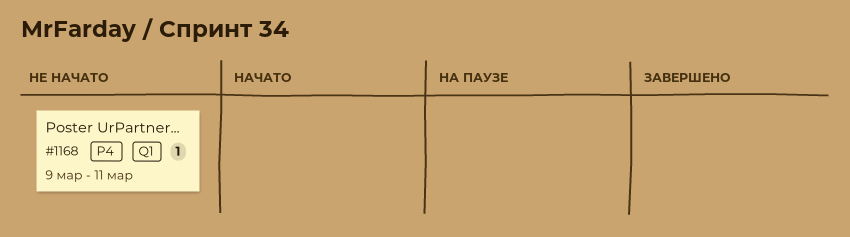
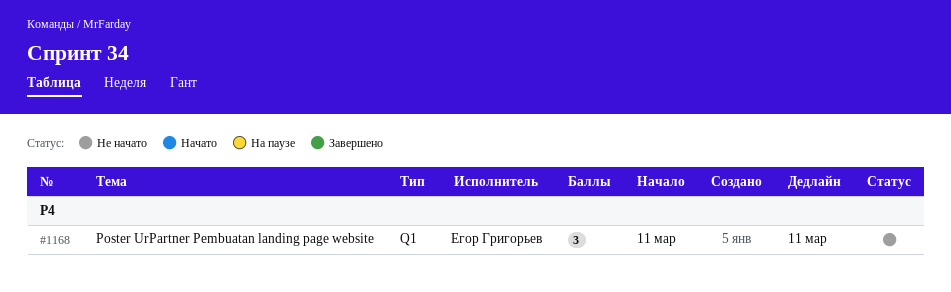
#1168, estimate: 1 -> 3
#1168, start: Mar 9 -> Mar 11

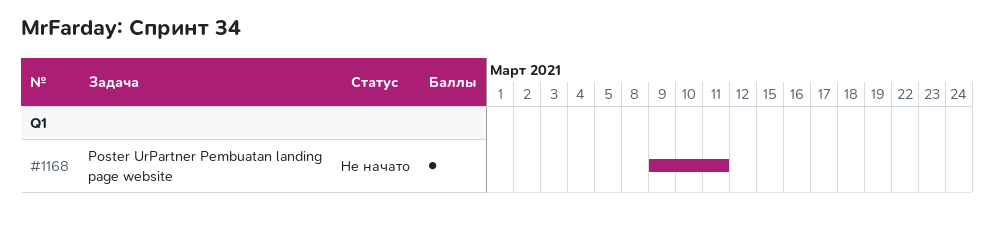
#1168, estimate: 3 -> 1
#1168, start: Mar 11 -> Mar 9

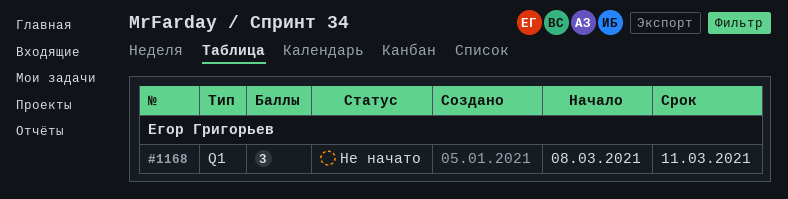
#1168, estimate: 1 -> 3
#1168, start: Mar 9 -> Mar 8

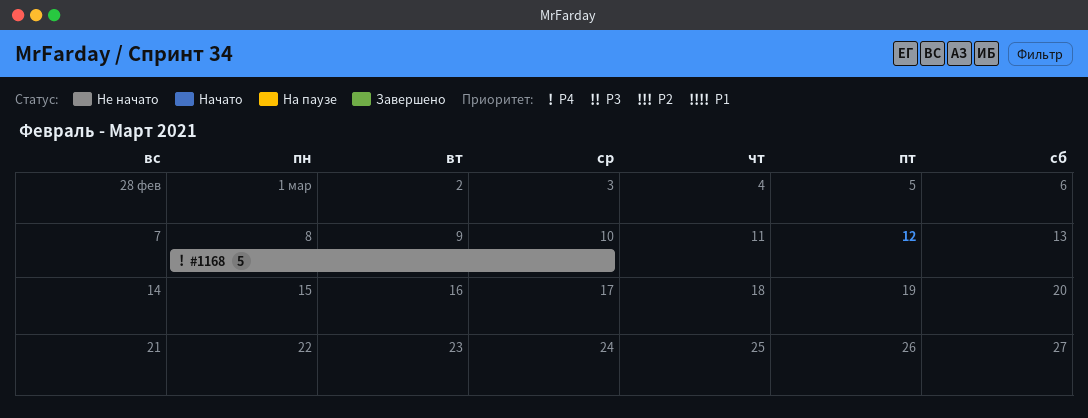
#1168, estimate: 3 -> 5
#1168, due: Mar 11 -> Mar 10

